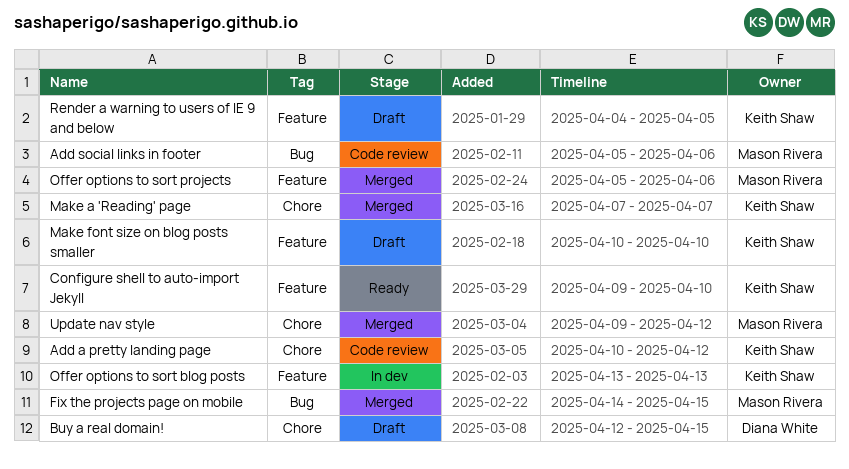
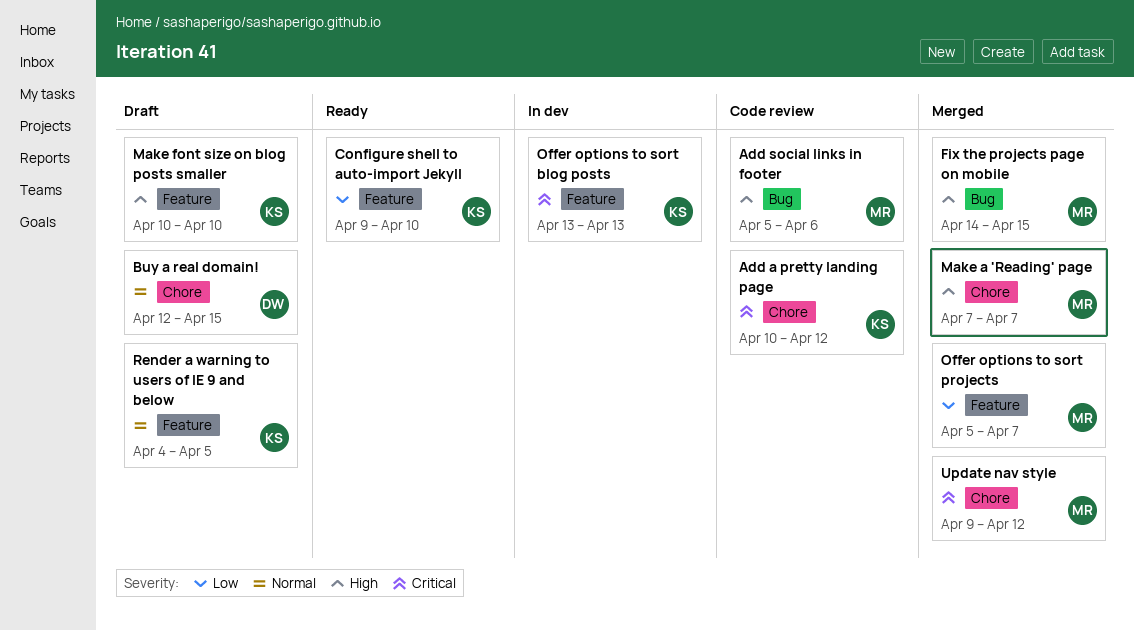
Make a 'Reading' page, owner: Keith Shaw -> Mason Rivera
Offer options to sort projects, due: Apr 6 -> Apr 7

